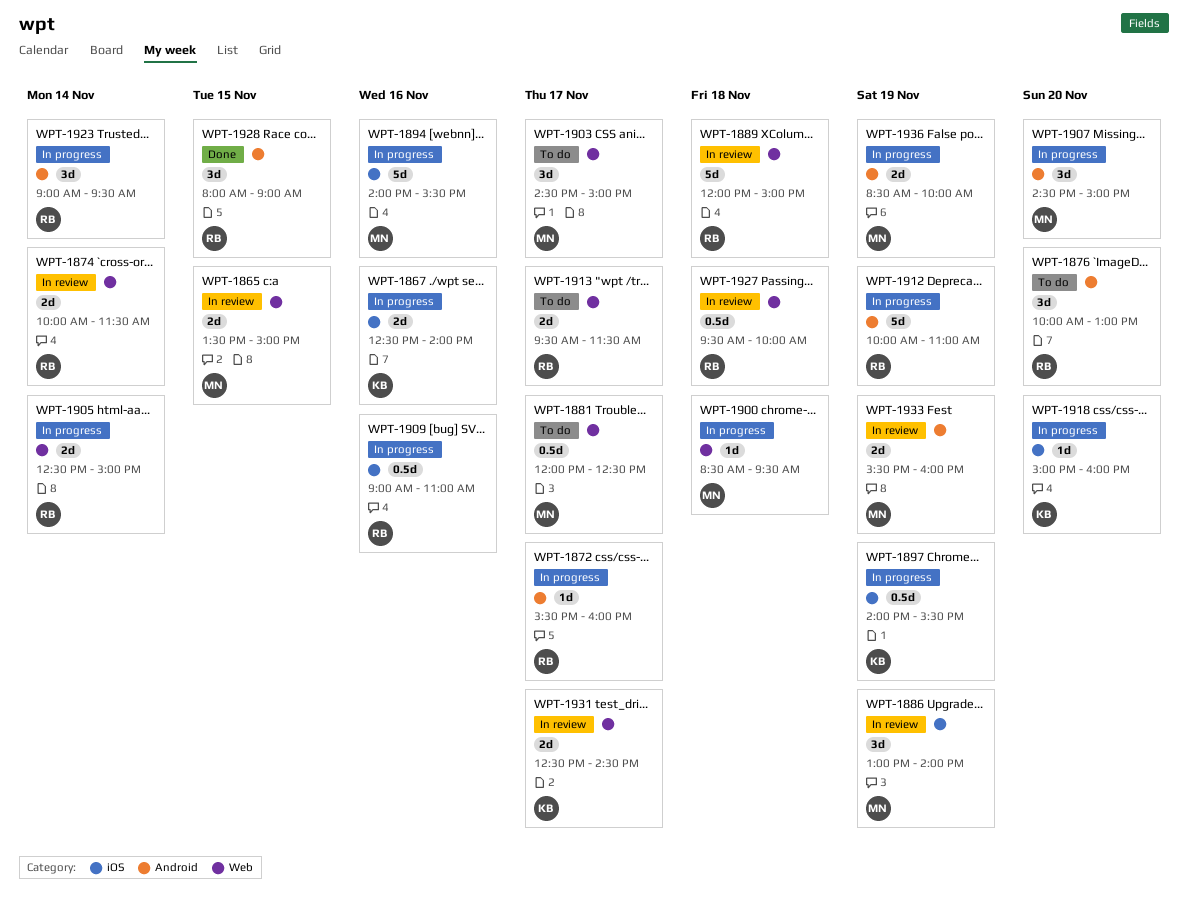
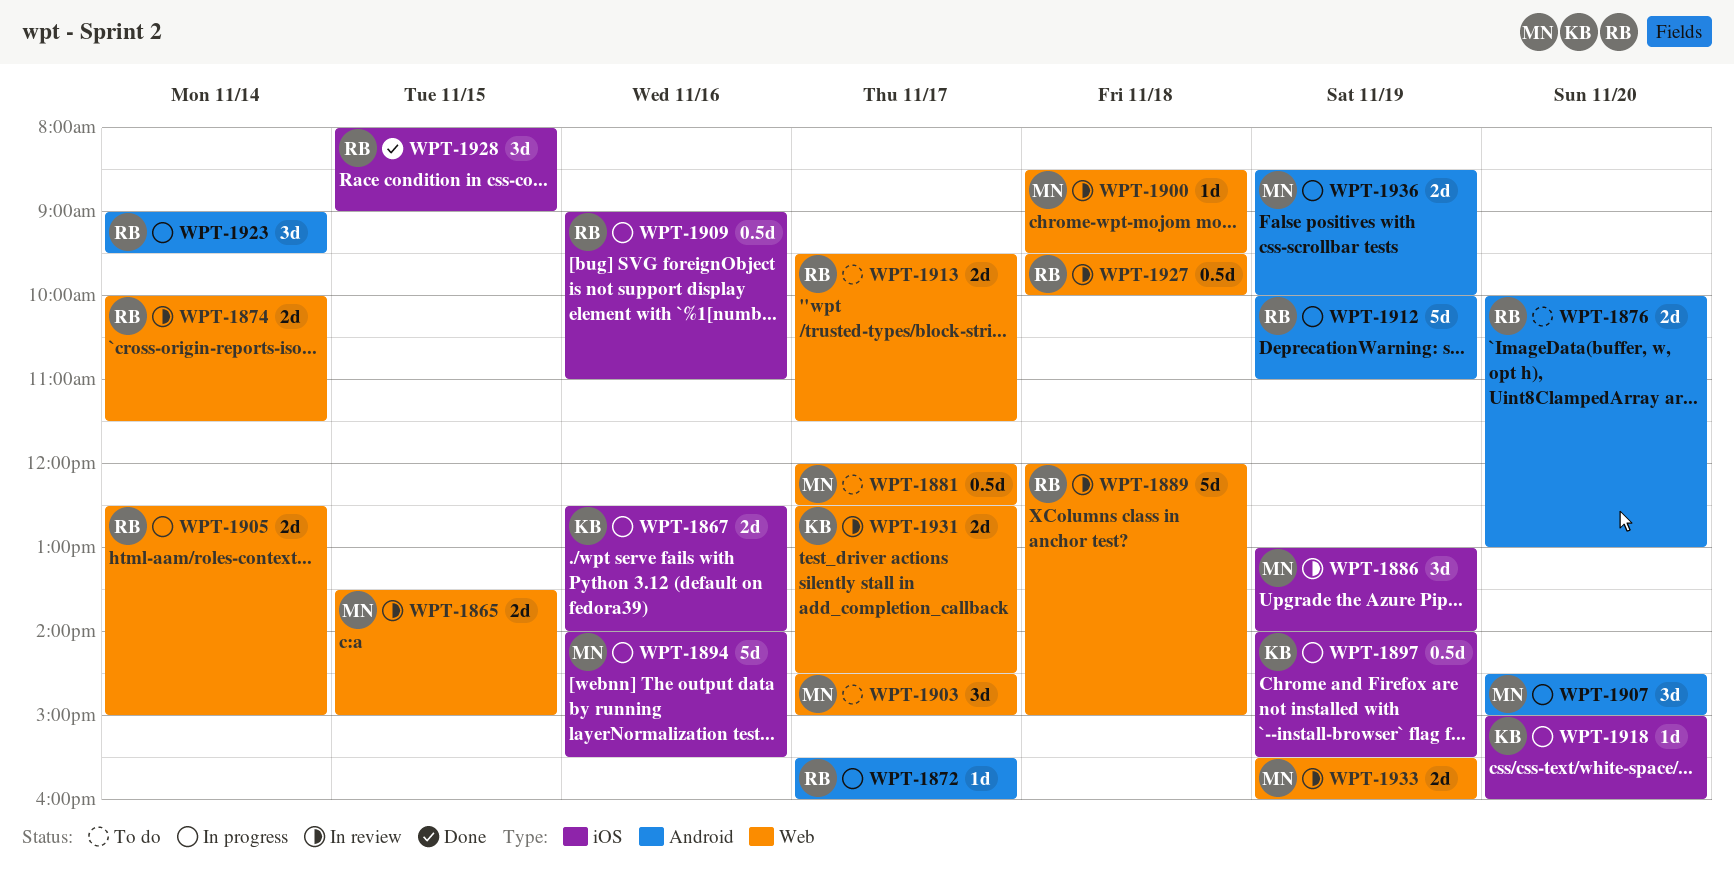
WPT-1876, estimate: 3d -> 2d
WPT-1900, status: In progress -> In review
WPT-1928, label: Android -> iOS
WPT-1933, label: Android -> Web

